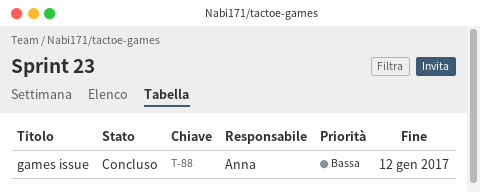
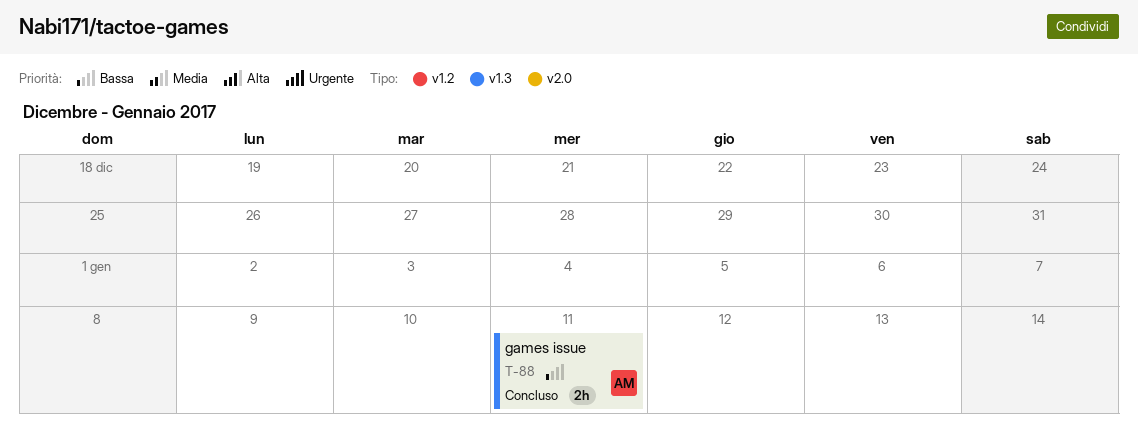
T-88, due: Jan 12 -> Jan 11

